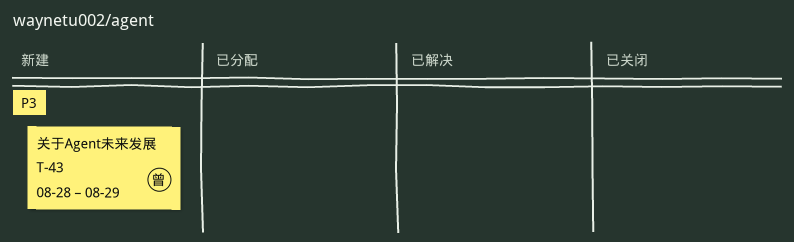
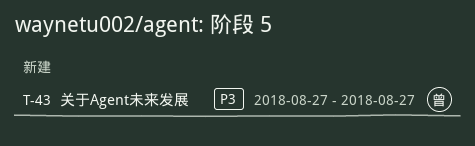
T-43, start: Aug 28 -> Aug 27
T-43, due: Aug 29 -> Aug 27

